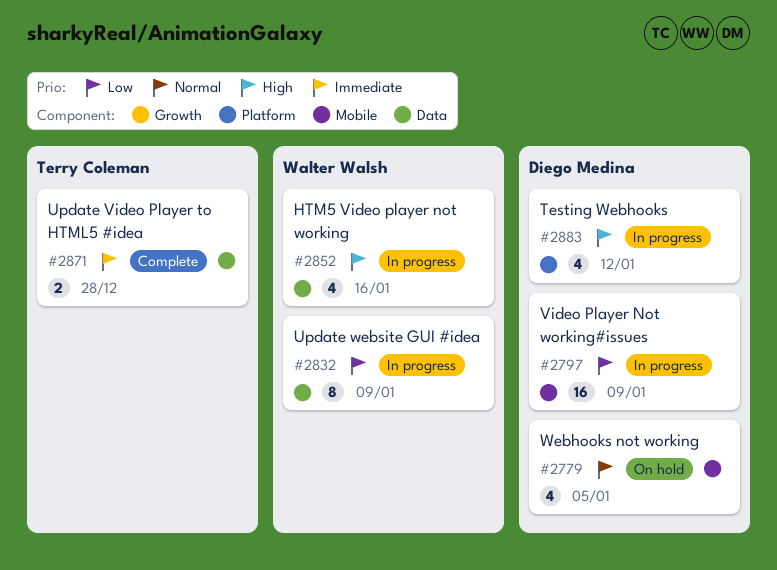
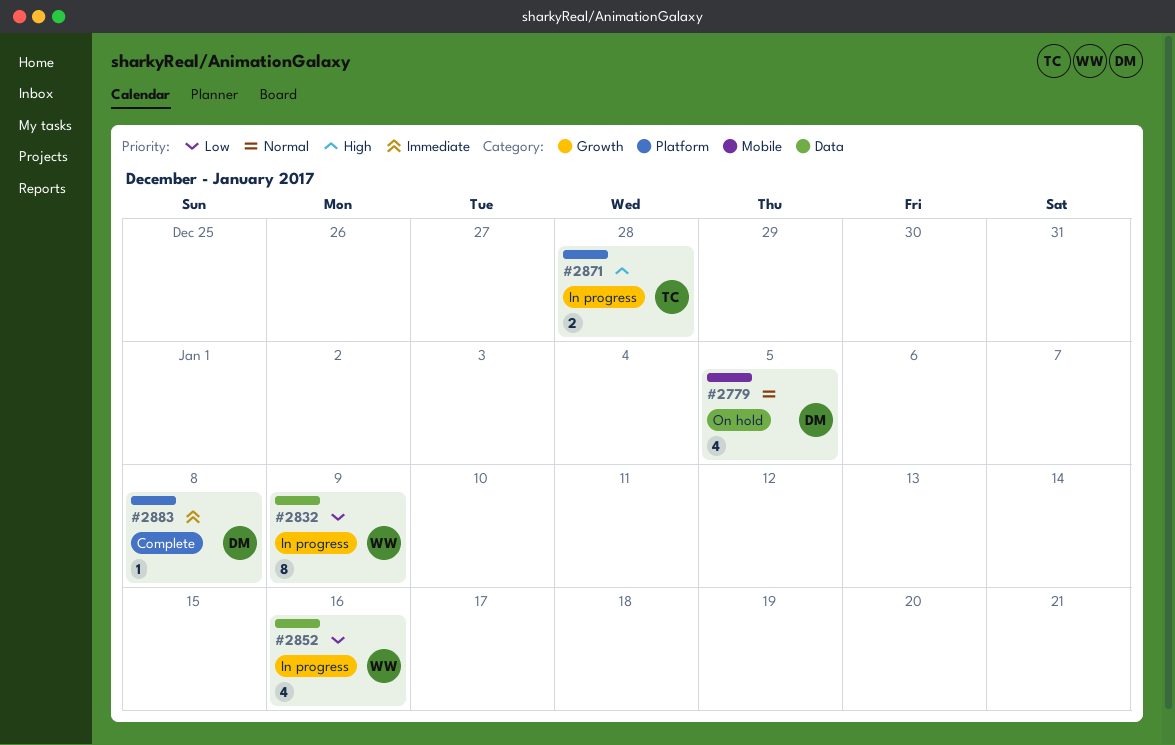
#2797: present -> none
#2852, priority: High -> Low
#2871, status: Complete -> In progress
#2871, priority: Immediate -> High
#2871, label: Data -> Platform
#2883, status: In progress -> Complete
#2883, priority: High -> Immediate
#2883, estimate: 4 -> 1
#2883, due: Jan 12 -> Jan 8

